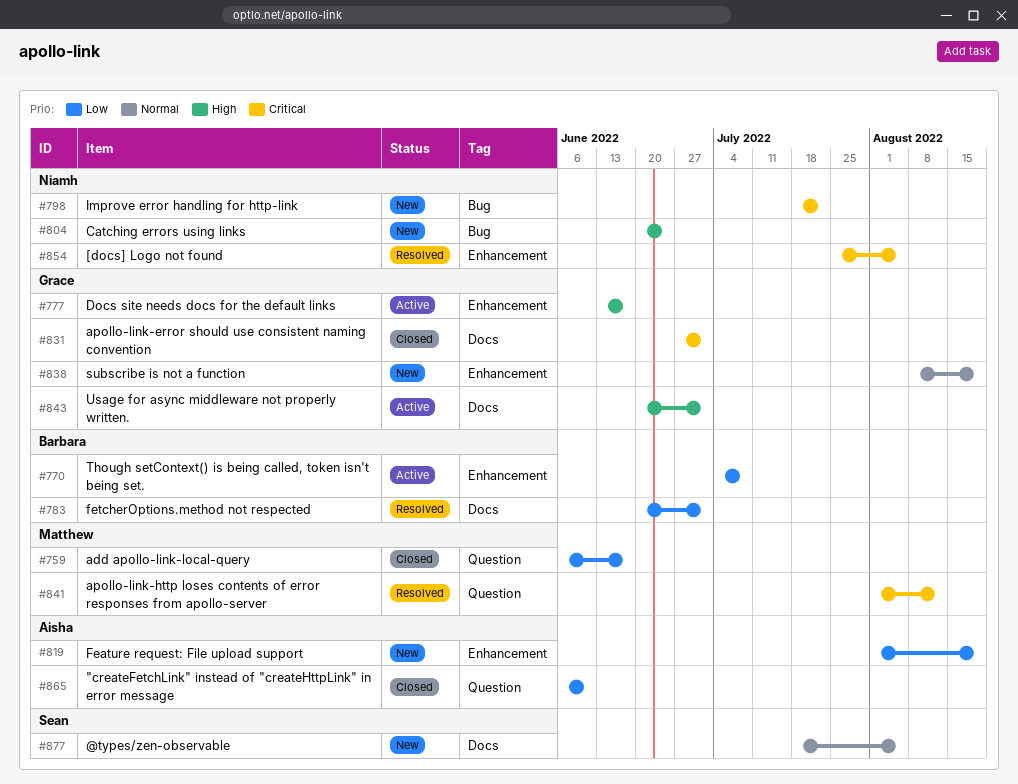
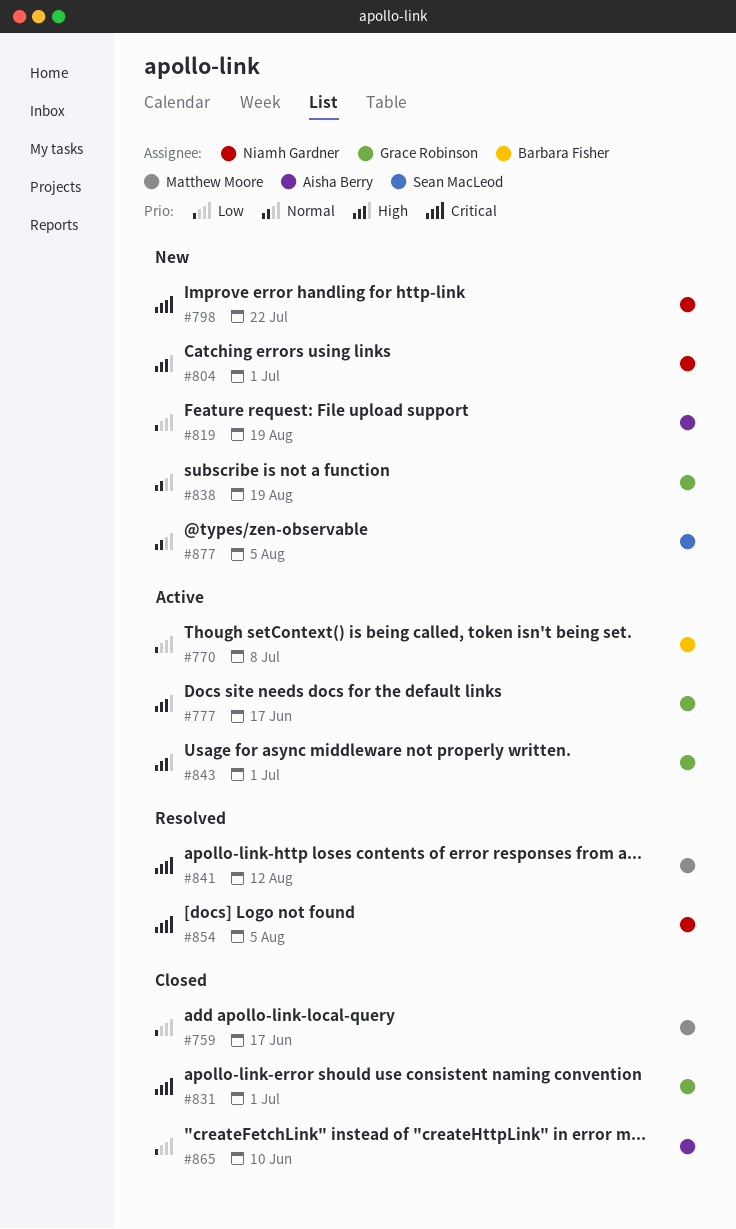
#783: present -> none
#804, due: Jun 24 -> Jul 1

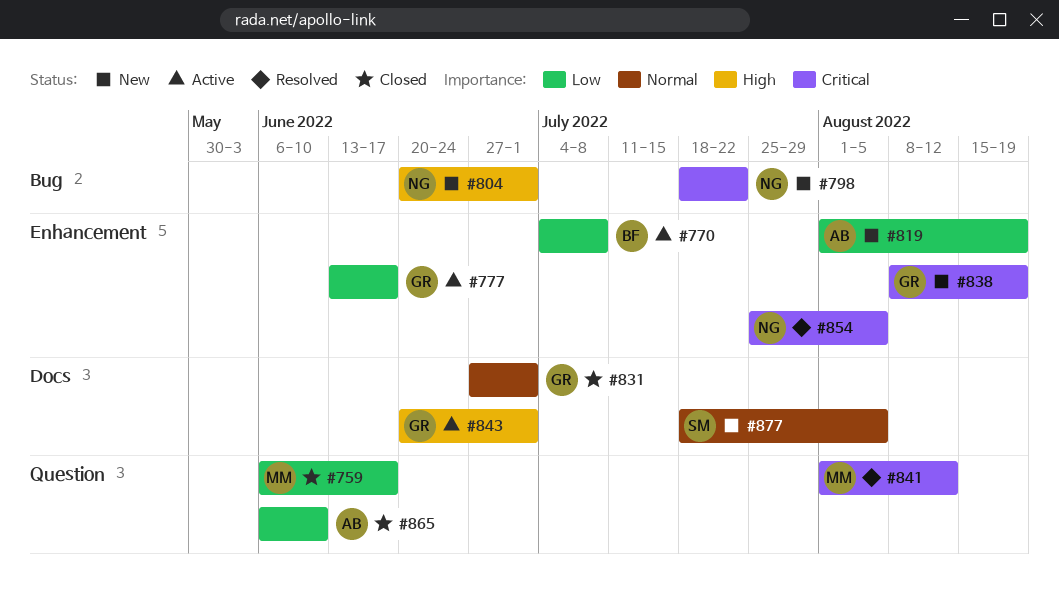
#777, priority: High -> Low
#831, priority: Critical -> Normal
#838, priority: Normal -> Critical

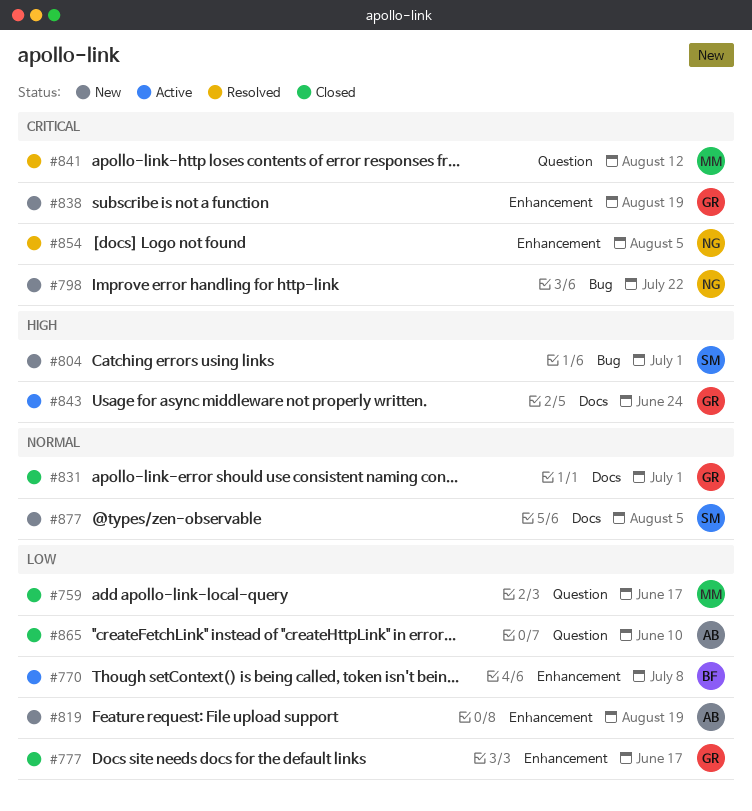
#777, status: Active -> Closed
#804, owner: NG -> SM
#843, due: Jul 1 -> Jun 24

